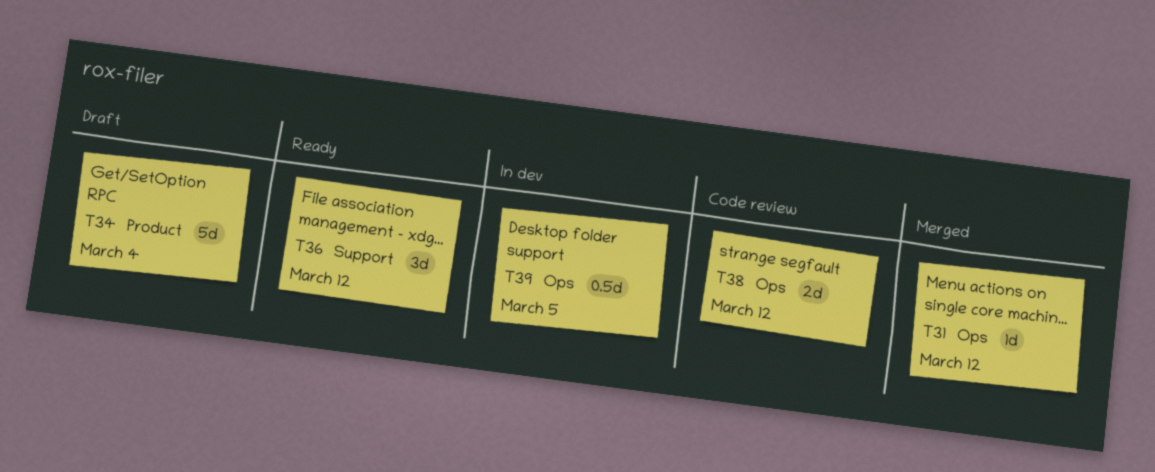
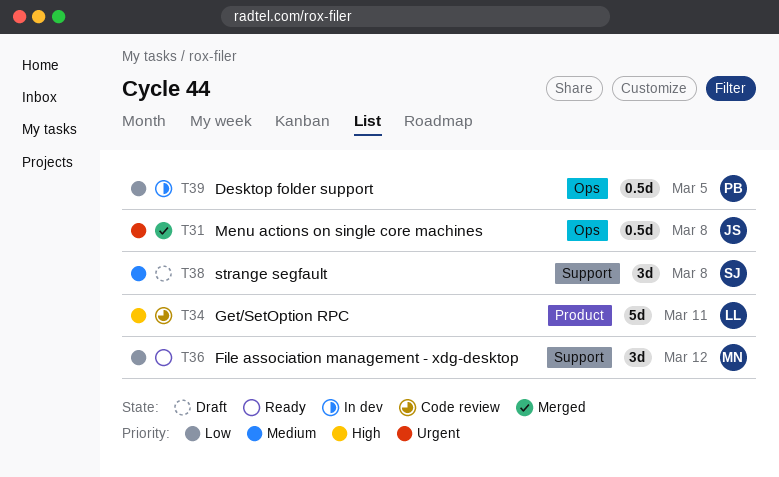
T31, estimate: 1d -> 0.5d
T31, due: Mar 12 -> Mar 8
T34, status: Draft -> Code review
T34, due: Mar 4 -> Mar 11
T38, status: Code review -> Draft
T38, label: Ops -> Support
T38, estimate: 2d -> 3d
T38, due: Mar 12 -> Mar 8

